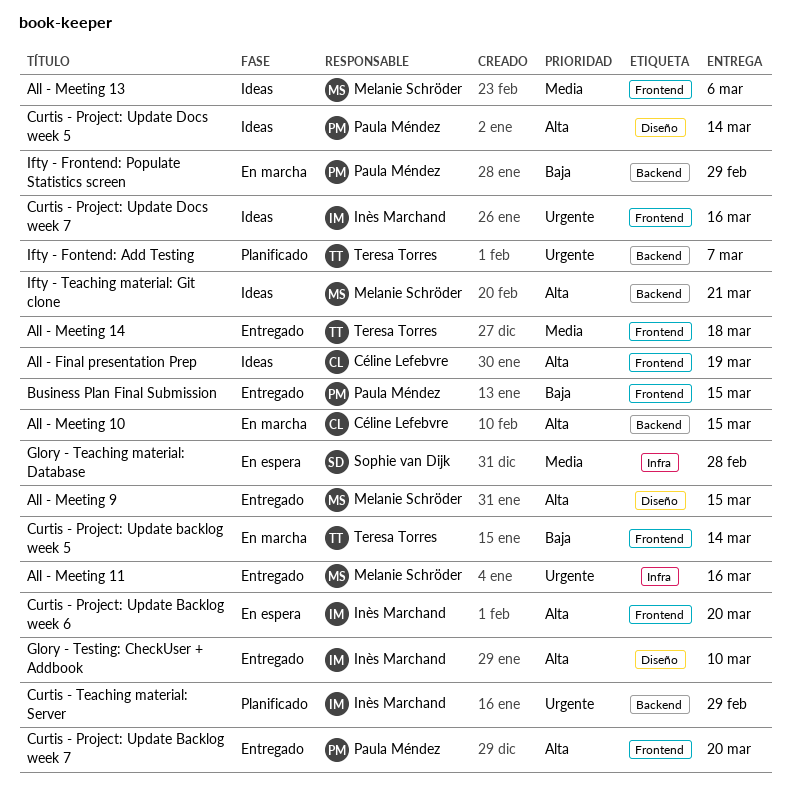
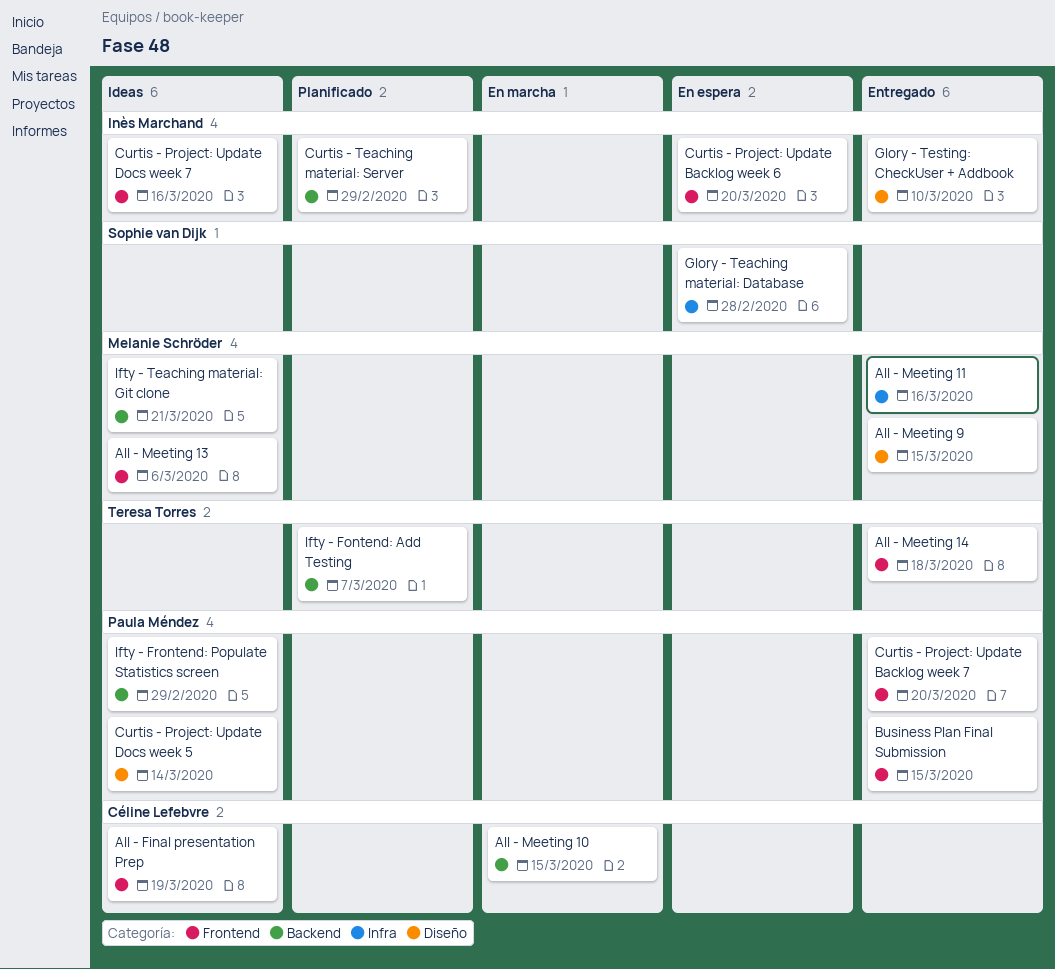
Curtis - Project: Update backlog week 5: present -> none
Ifty - Frontend: Populate Statistics screen, status: En marcha -> Ideas

